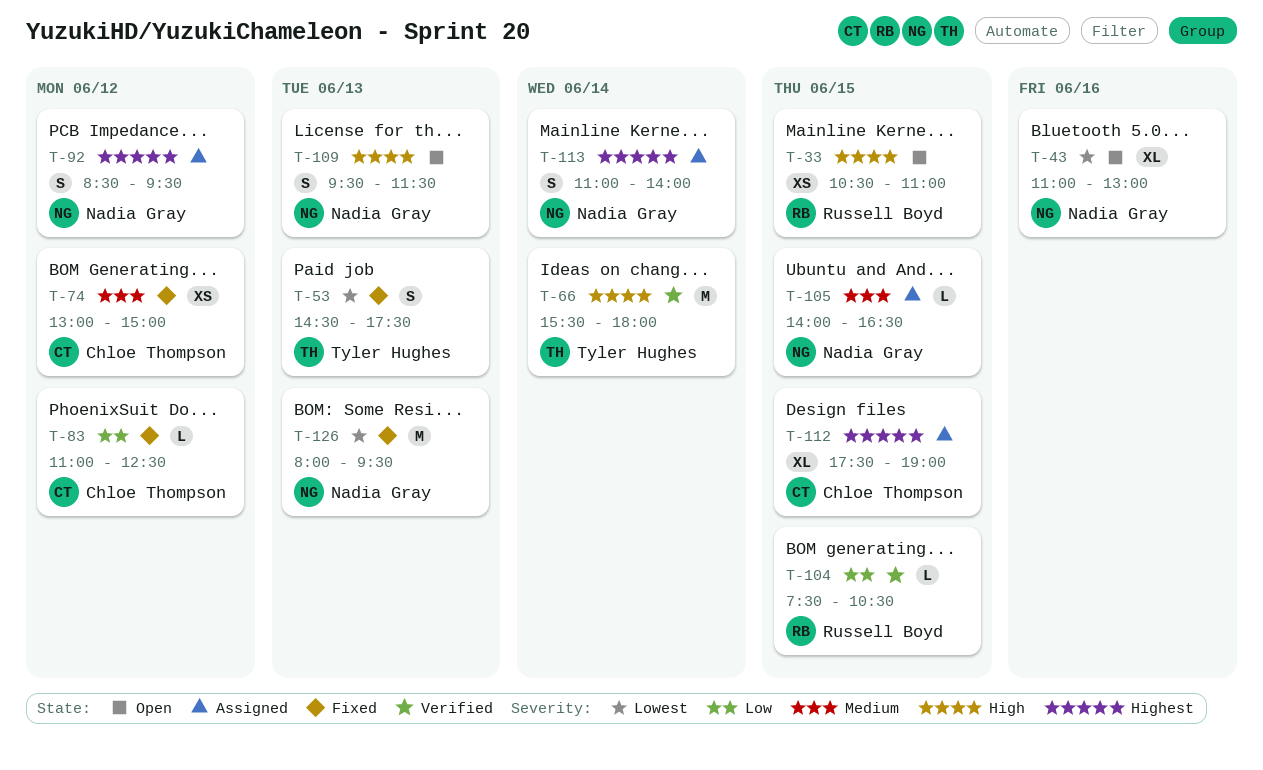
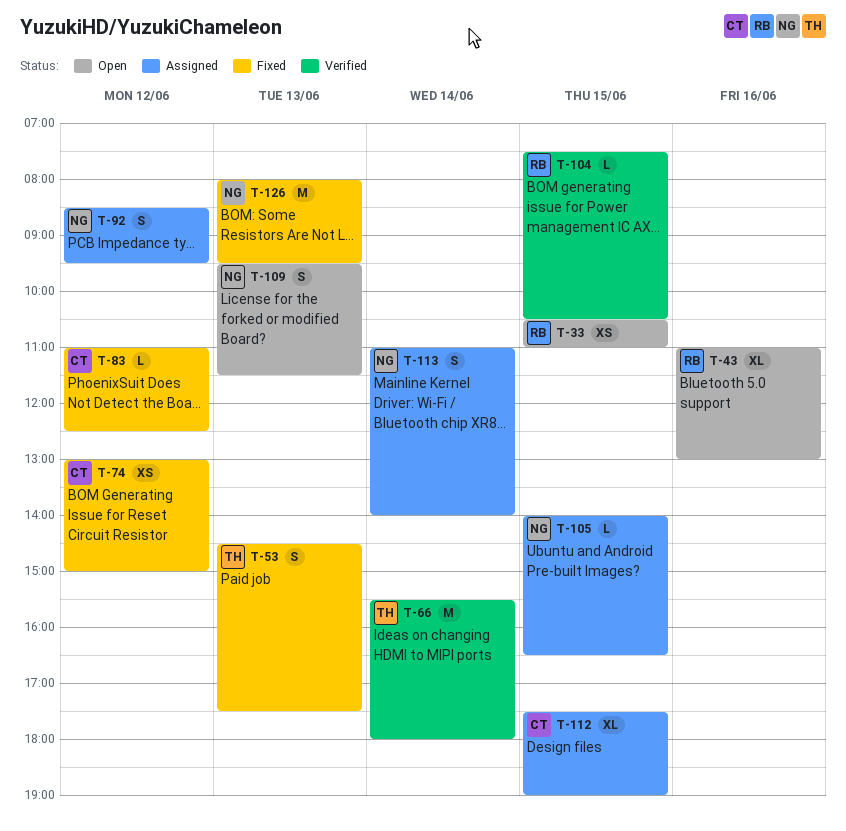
T-43, owner: Nadia Gray -> Russell Boyd

